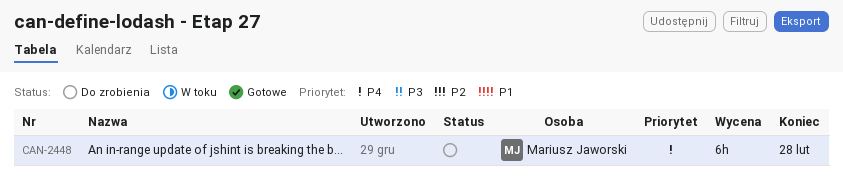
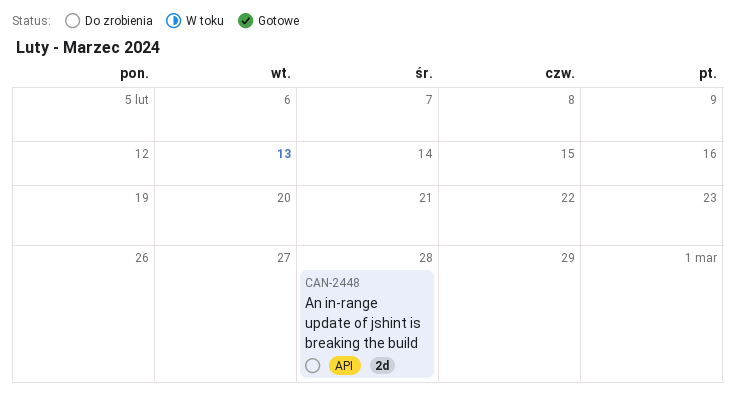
CAN-2448, estimate: 6h -> 2d

